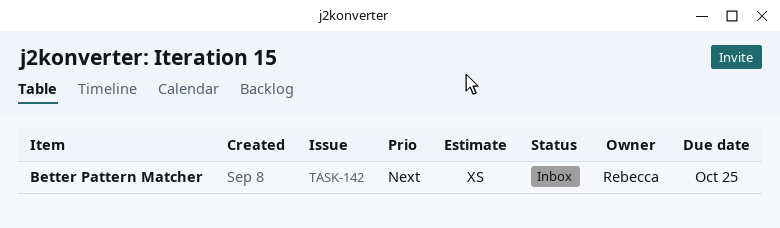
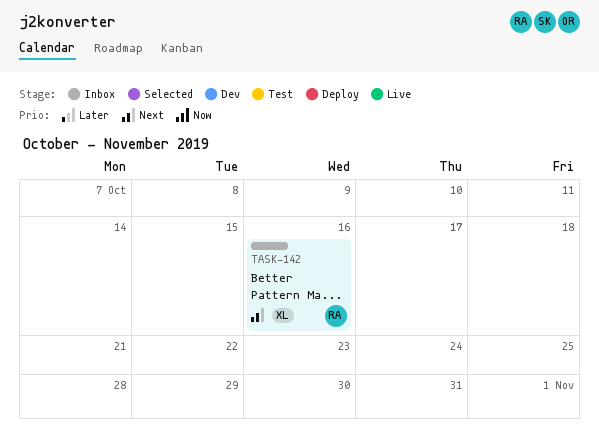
TASK-142, estimate: XS -> XL
TASK-142, due: Oct 25 -> Oct 16

